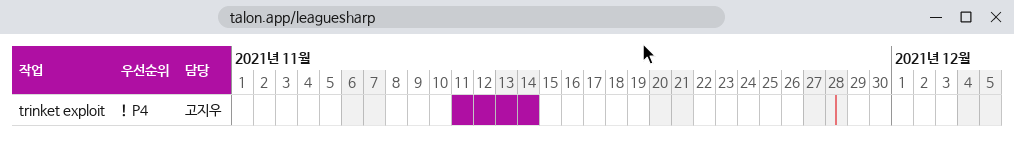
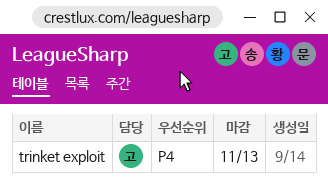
trinket exploit, due: Nov 14 -> Nov 13

